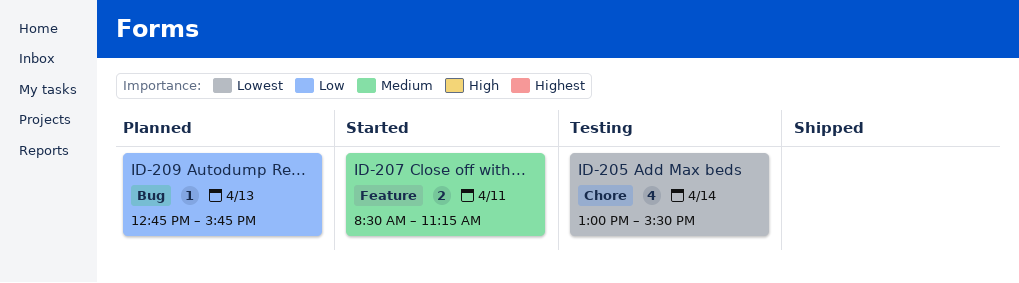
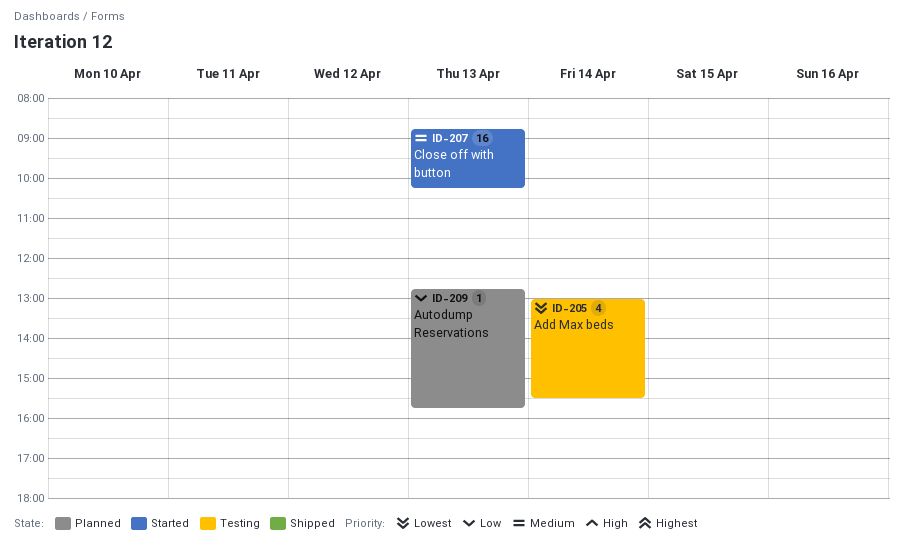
ID-207, estimate: 2 -> 16
ID-207, day: Apr 11 -> Apr 13
ID-207, begins: 08:30 -> 08:45
ID-207, ends: 11:15 -> 10:15

